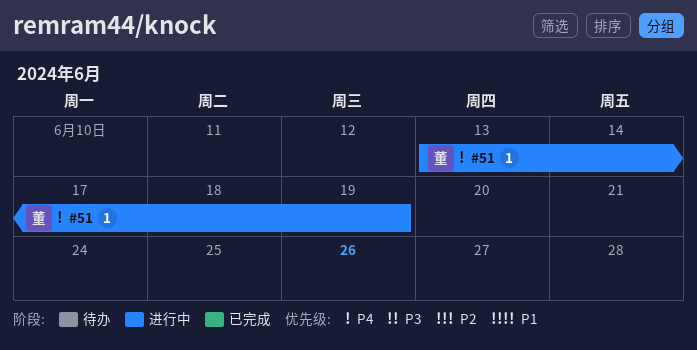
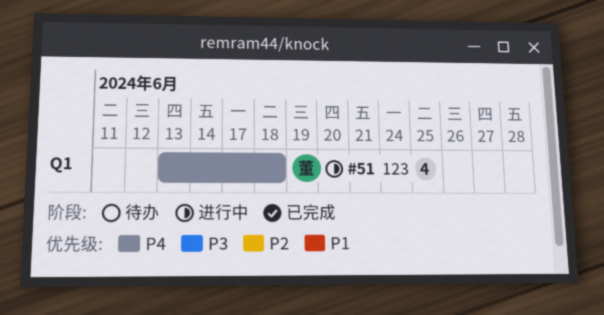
#51, estimate: 1 -> 4
#51, due: Jun 19 -> Jun 18

